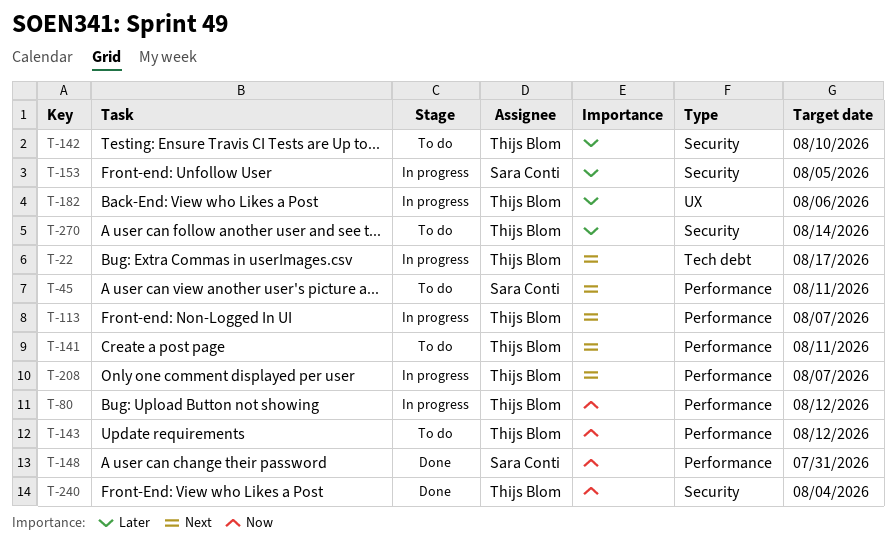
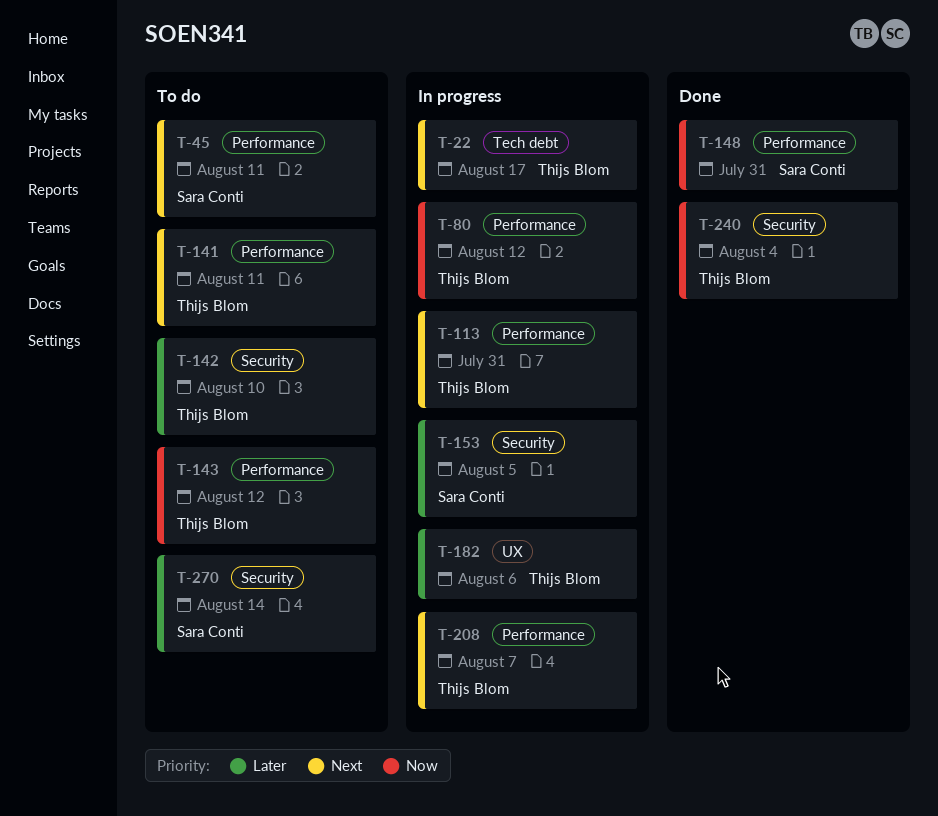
T-113, due: Aug 7 -> Jul 31
T-270, owner: Thijs Blom -> Sara Conti

